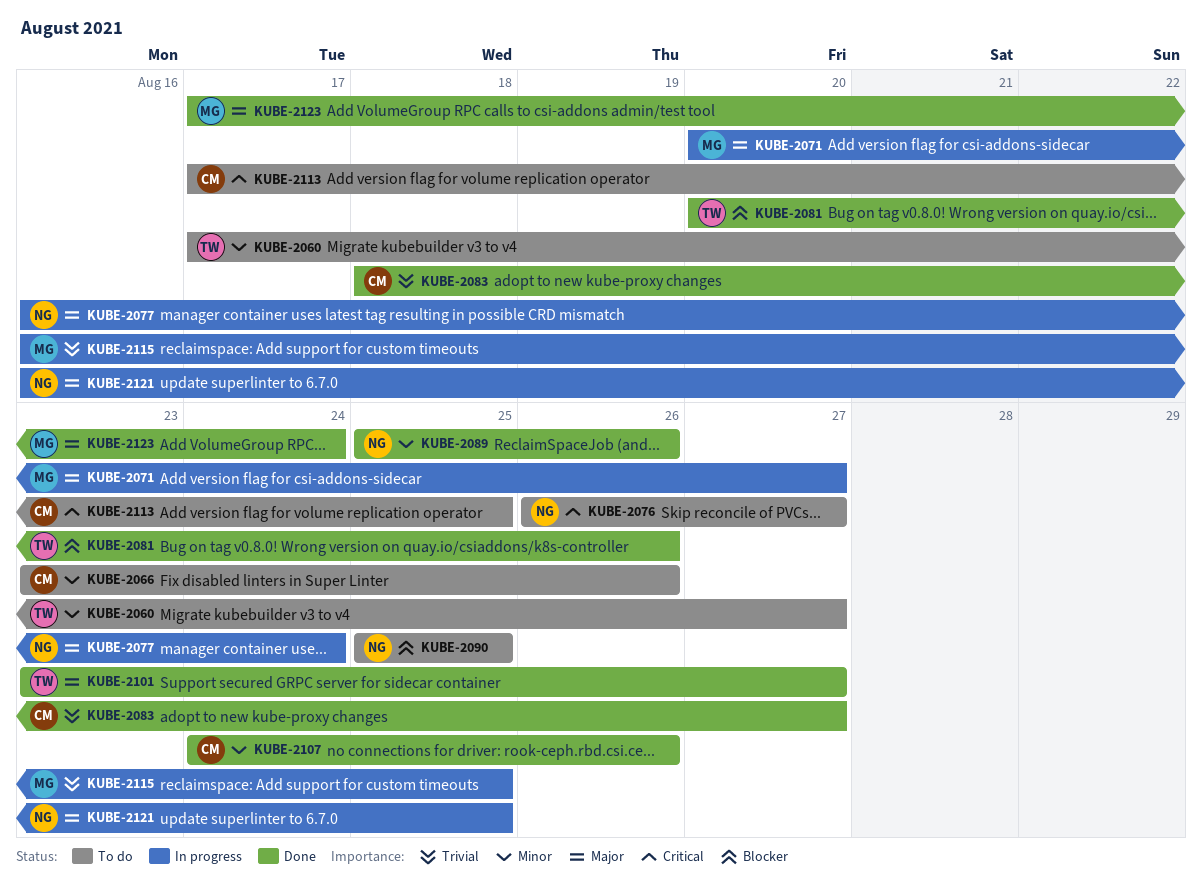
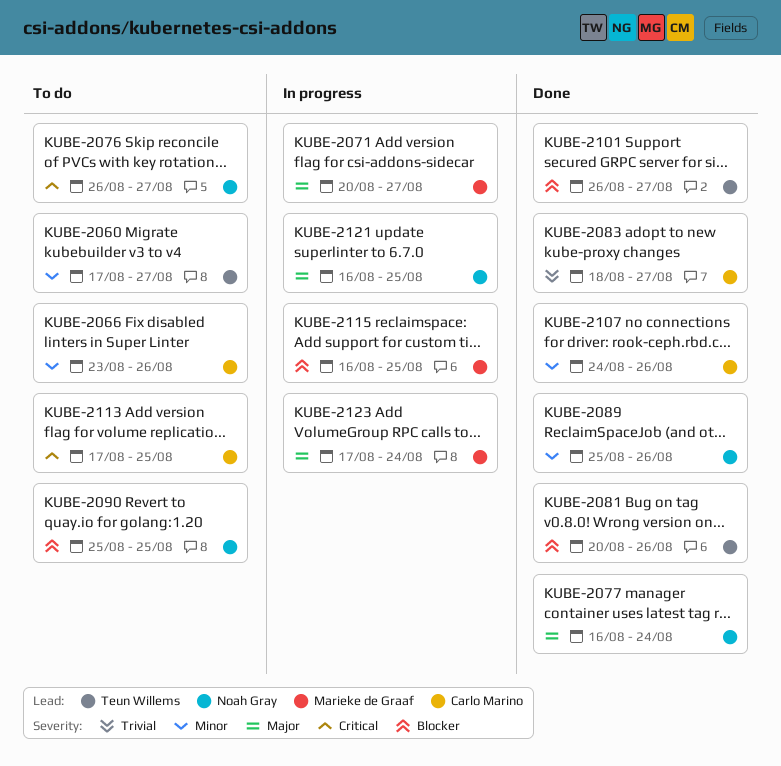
KUBE-2077, status: In progress -> Done
KUBE-2101, priority: Major -> Blocker
KUBE-2101, start: Aug 23 -> Aug 26
KUBE-2115, priority: Trivial -> Blocker
KUBE-2123, status: Done -> In progress

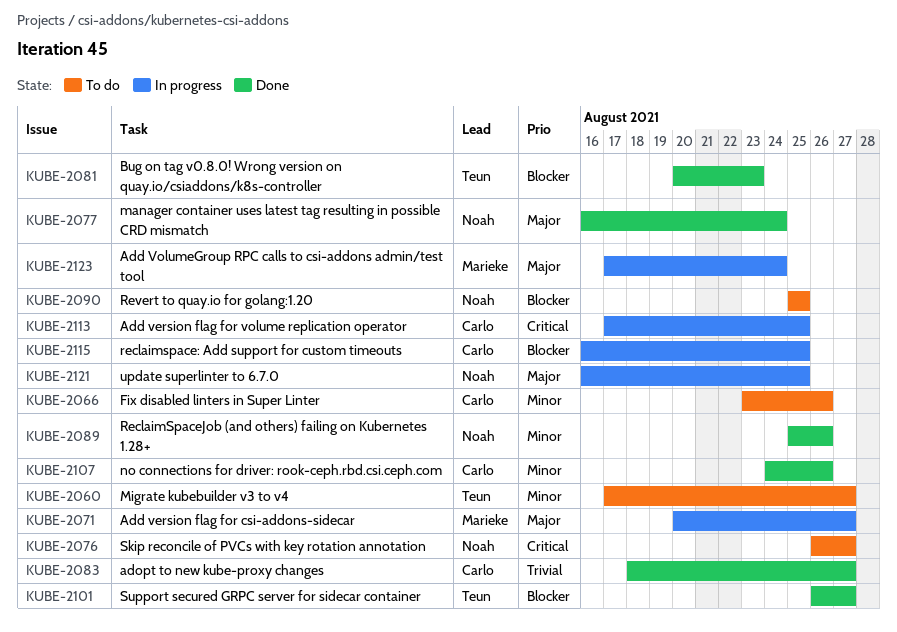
KUBE-2081, due: Aug 26 -> Aug 23
KUBE-2113, status: To do -> In progress
KUBE-2115, owner: Marieke de Graaf -> Carlo Marino

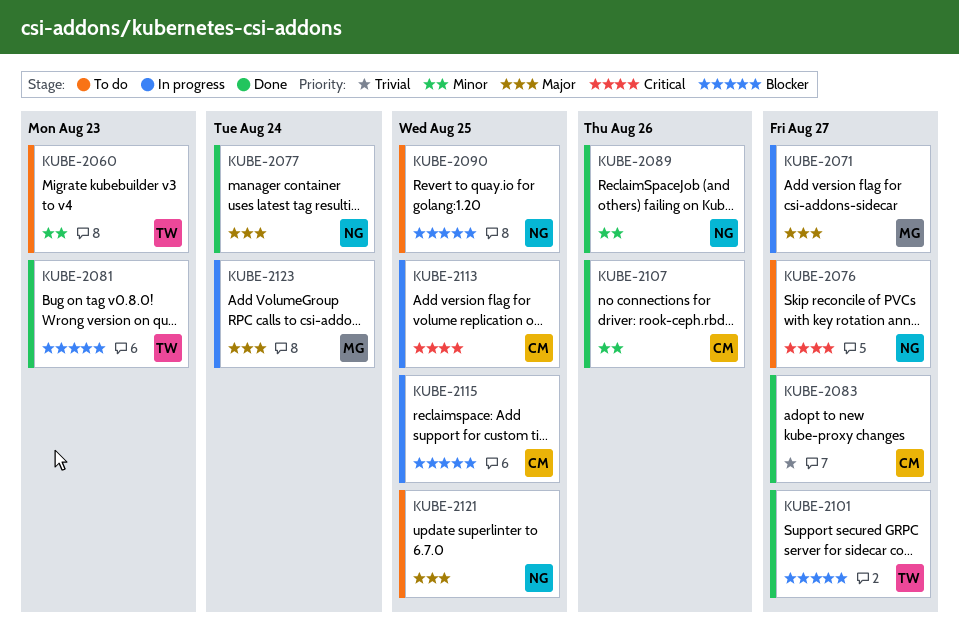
KUBE-2060, due: Aug 27 -> Aug 23
KUBE-2066: present -> none
KUBE-2121, status: In progress -> To do

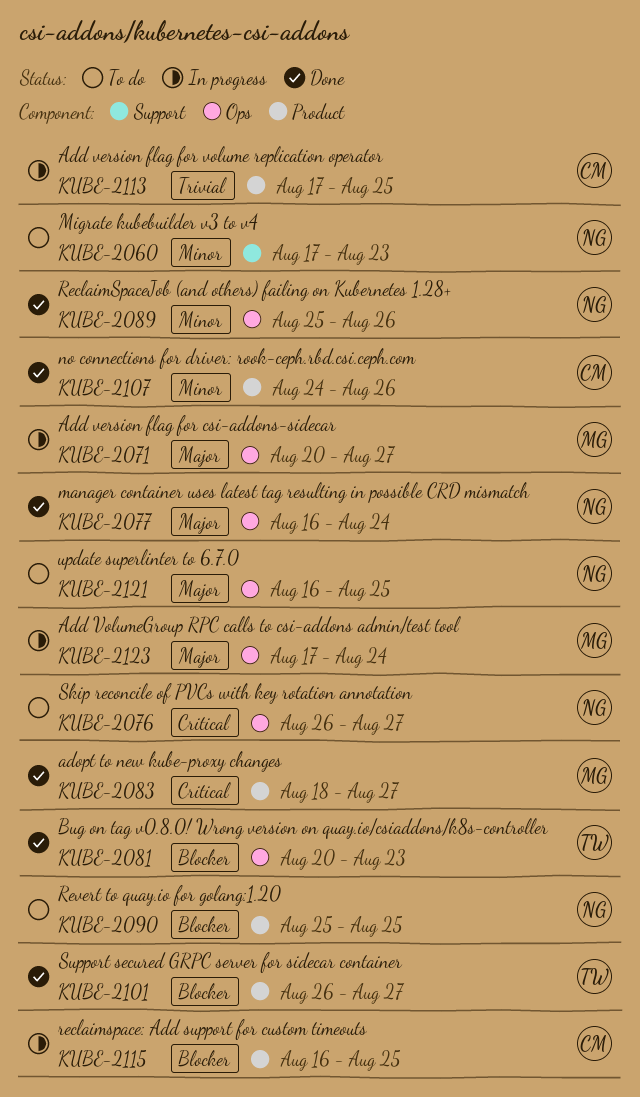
KUBE-2060, owner: TW -> NG
KUBE-2083, owner: CM -> MG
KUBE-2083, priority: Trivial -> Critical
KUBE-2113, priority: Critical -> Trivial

